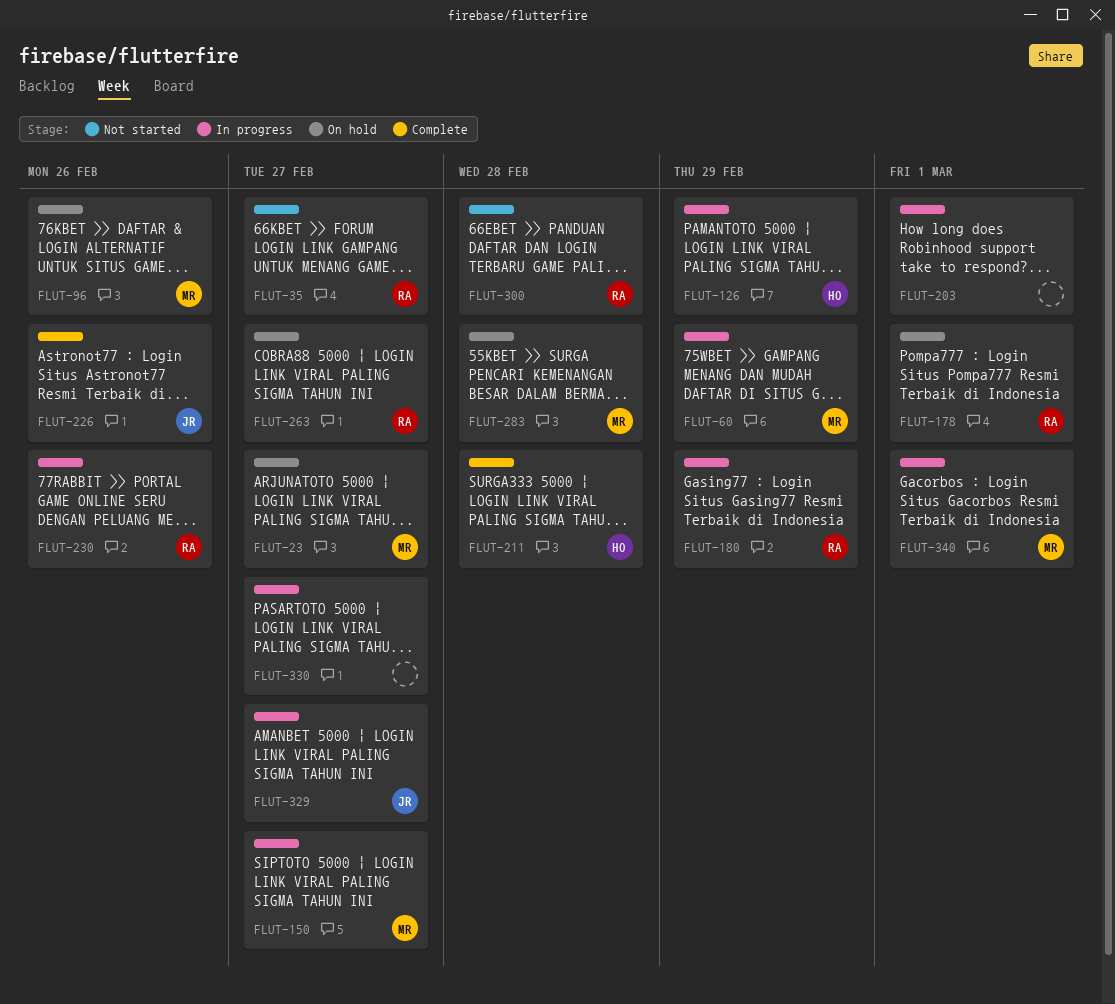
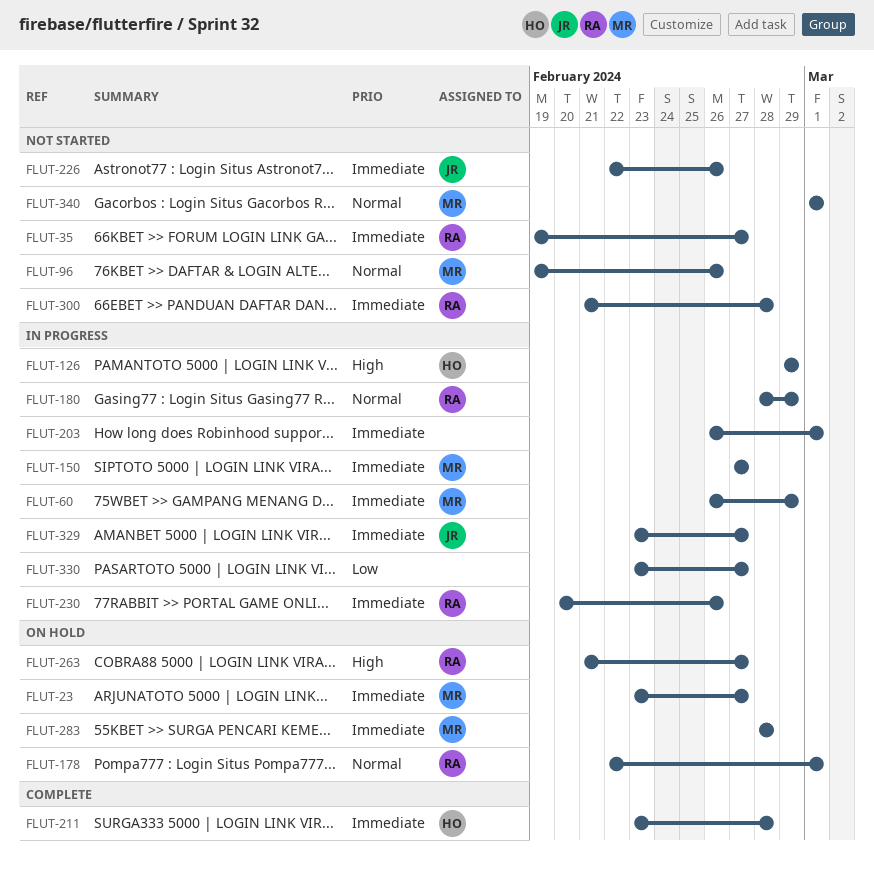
FLUT-96, status: On hold -> Not started
FLUT-226, status: Complete -> Not started
FLUT-340, status: In progress -> Not started

